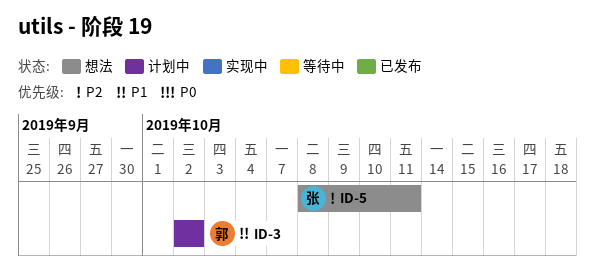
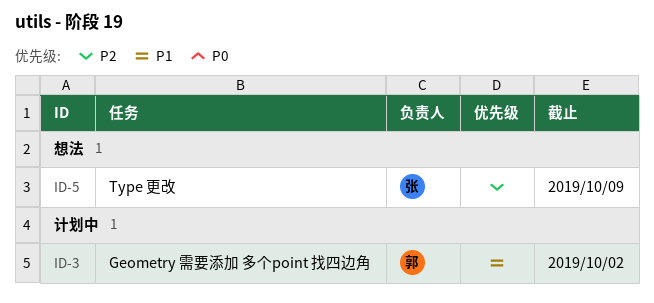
ID-5, due: Oct 11 -> Oct 9

